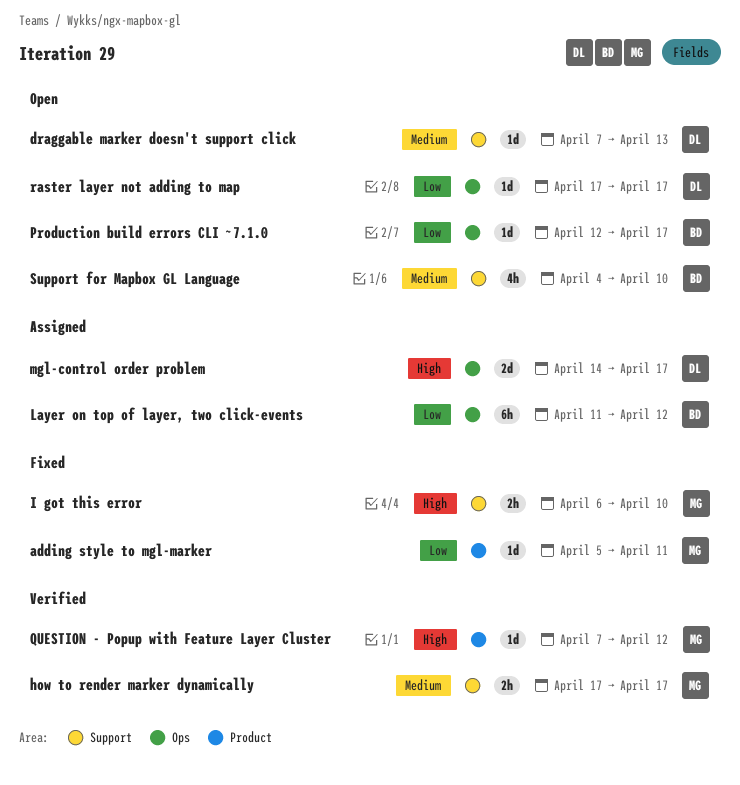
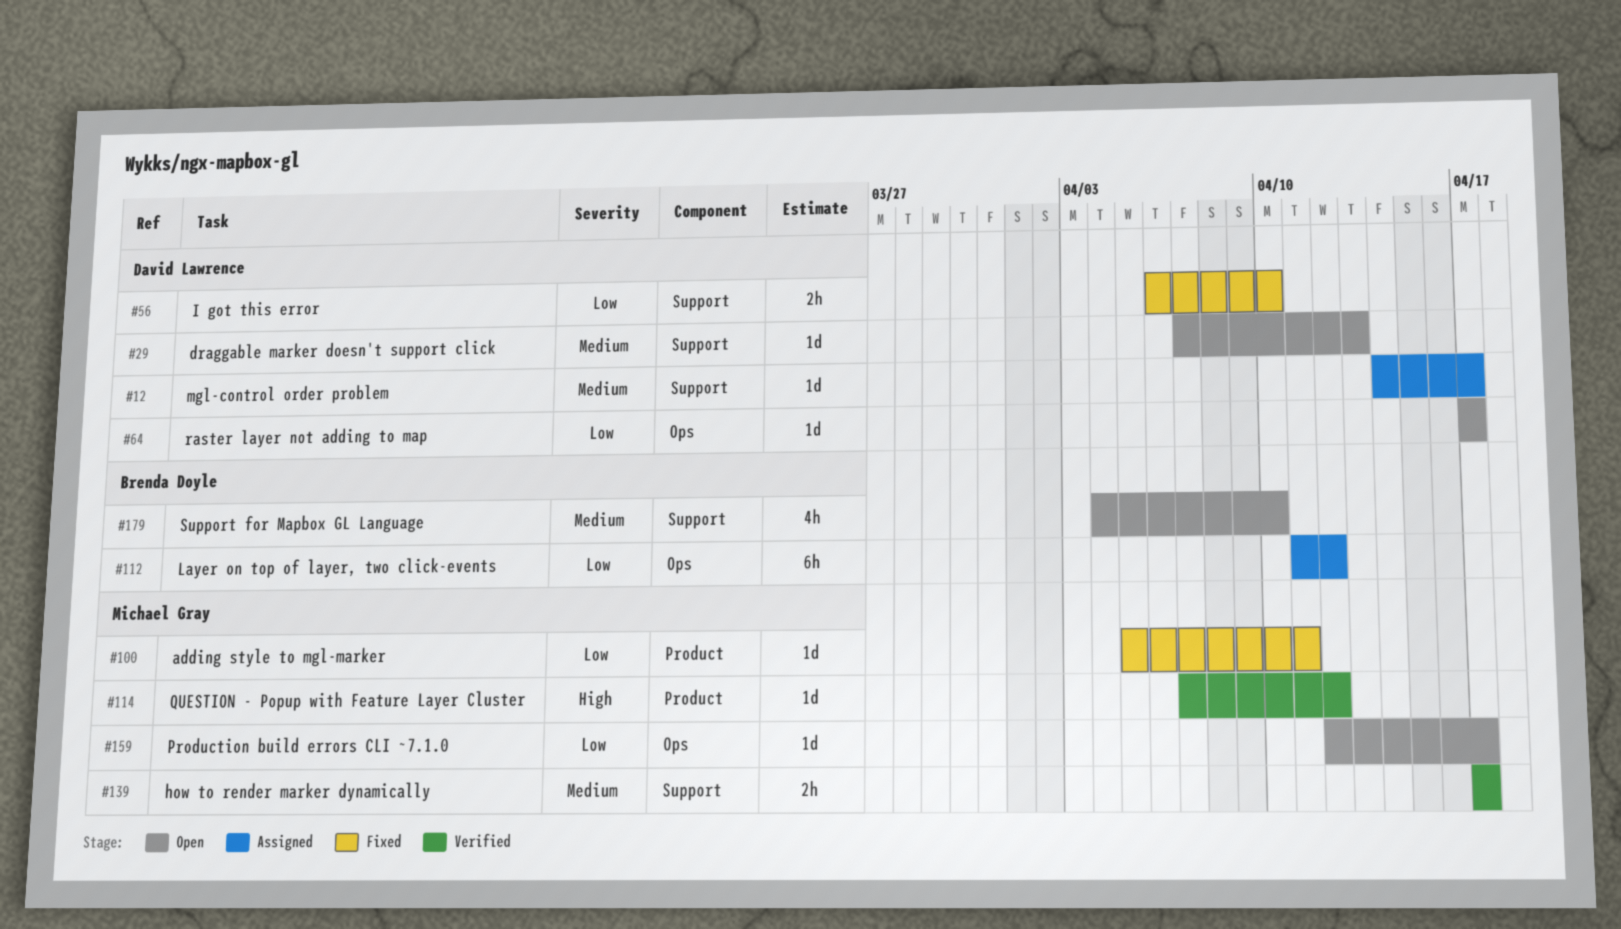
I got this error, owner: Michael Gray -> David Lawrence
I got this error, priority: High -> Low
mgl-control order problem, priority: High -> Medium
mgl-control order problem, label: Ops -> Support
mgl-control order problem, estimate: 2d -> 1d
Production build errors CLI ~7.1.0, owner: Brenda Doyle -> Michael Gray

